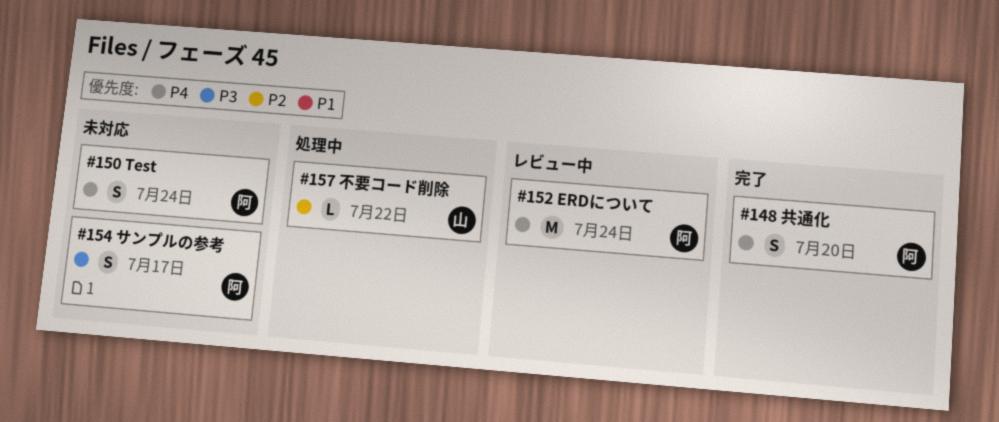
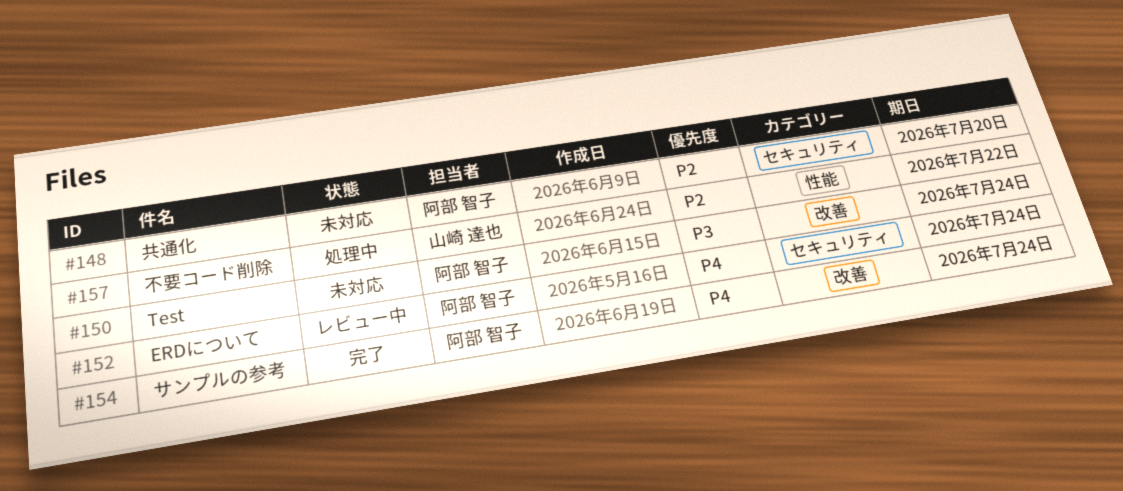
#148, status: 完了 -> 未対応
#148, priority: P4 -> P2
#150, priority: P4 -> P3
#154, status: 未対応 -> 完了
#154, priority: P3 -> P4
#154, due: Jul 17 -> Jul 24

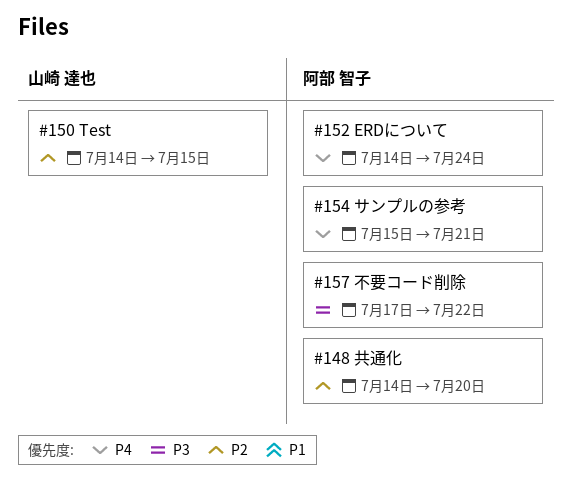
#150, owner: 阿部 智子 -> 山崎 達也
#150, priority: P3 -> P2
#150, due: Jul 24 -> Jul 15
#154, due: Jul 24 -> Jul 21
#157, owner: 山崎 達也 -> 阿部 智子
#157, priority: P2 -> P3

